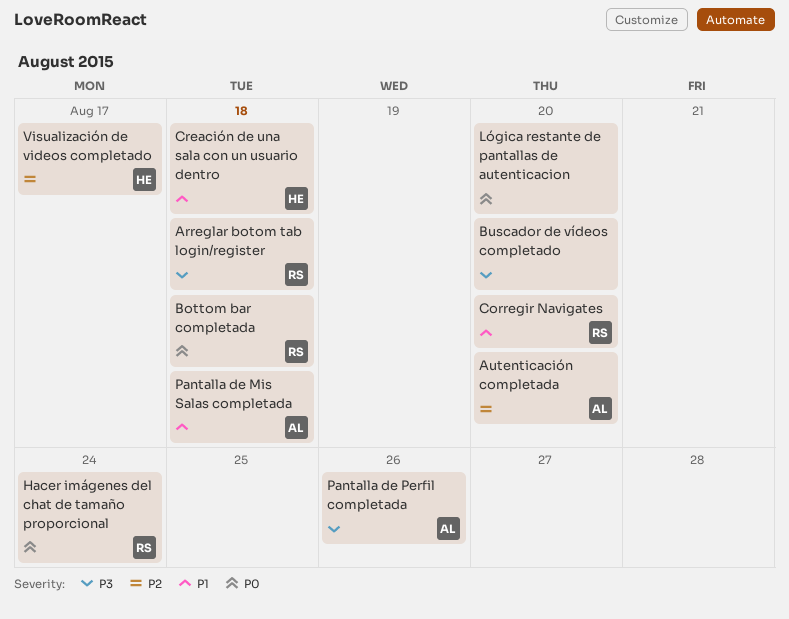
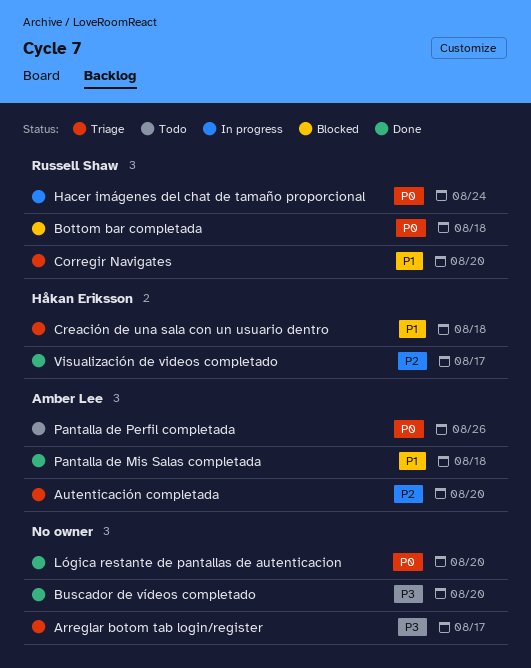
Arreglar botom tab login/register, owner: Russell Shaw -> none
Arreglar botom tab login/register, due: Aug 18 -> Aug 17
Pantalla de Perfil completada, priority: P3 -> P0

